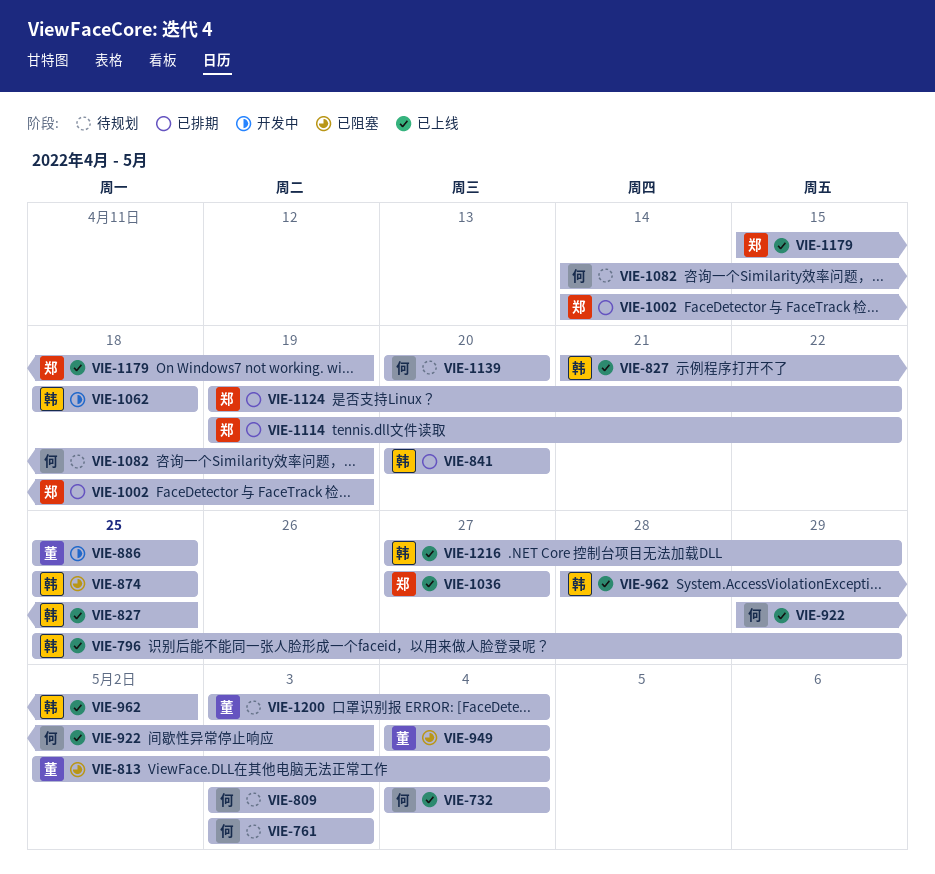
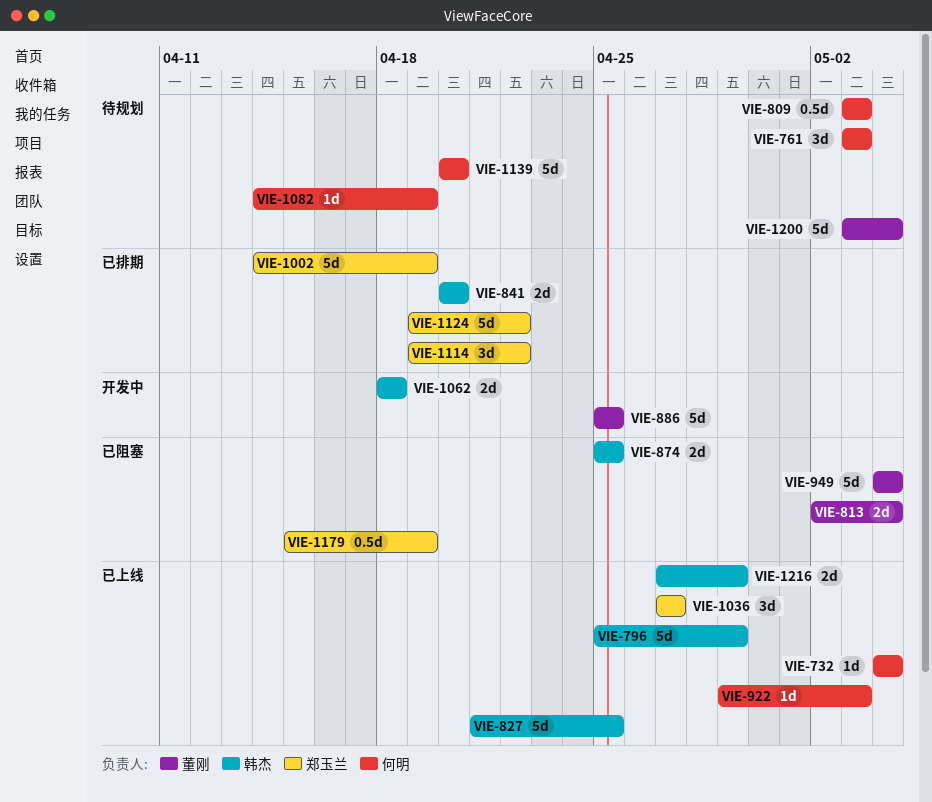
VIE-962: present -> none
VIE-1179, status: 已上线 -> 已阻塞

